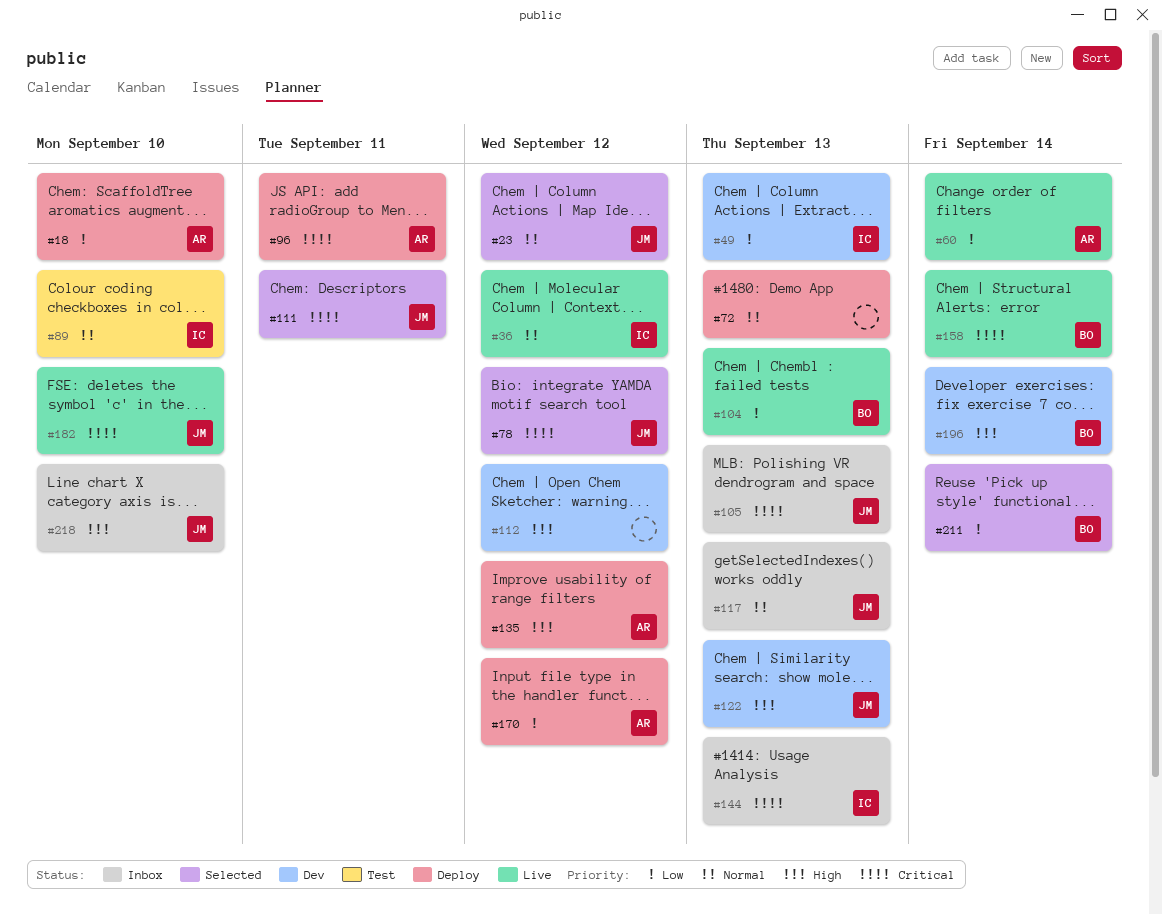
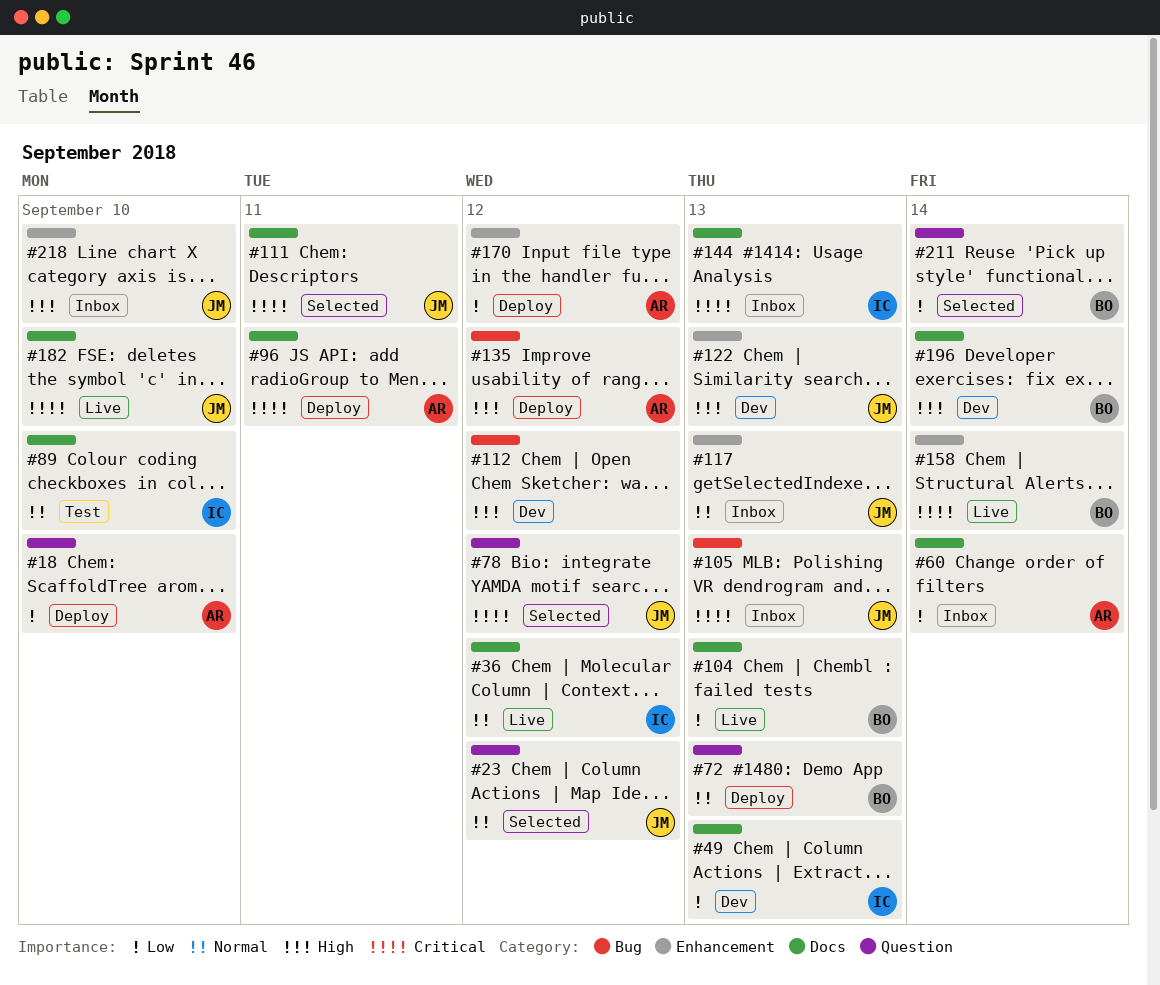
#60, status: Live -> Inbox
#72, owner: none -> BO

